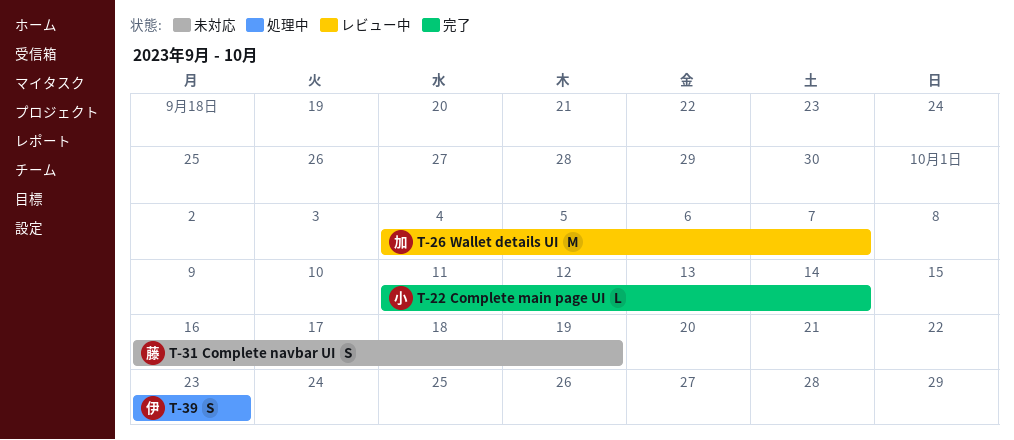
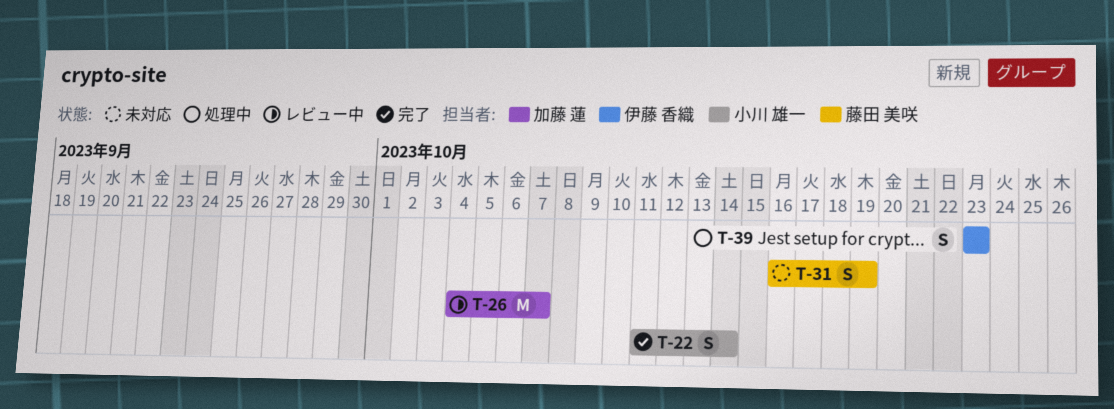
T-22, estimate: L -> S

